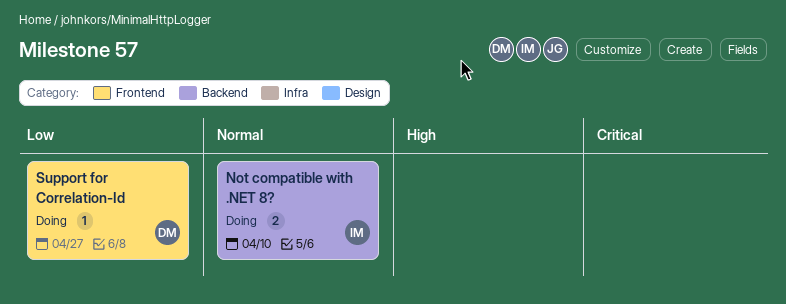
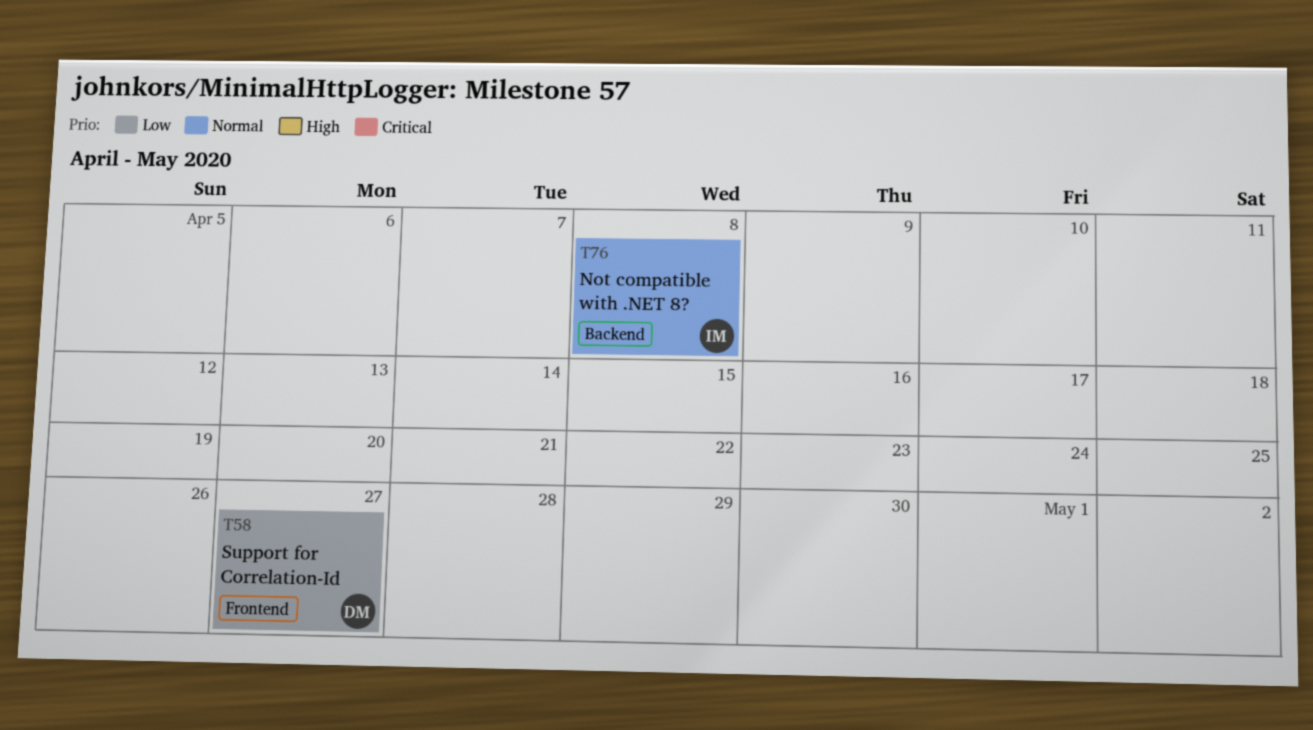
Not compatible with .NET 8?, due: Apr 10 -> Apr 8

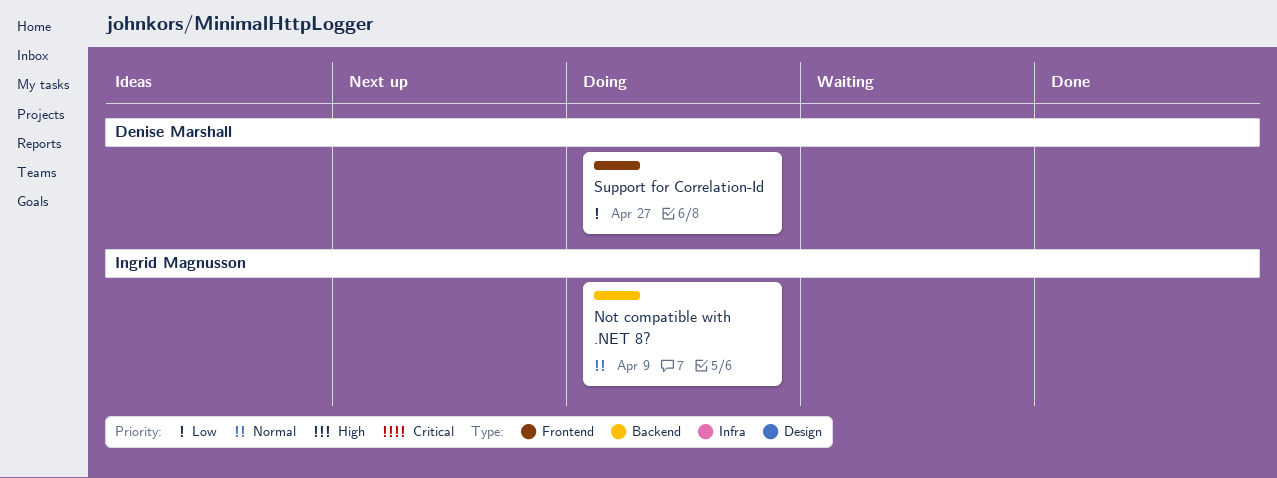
Not compatible with .NET 8?, due: Apr 8 -> Apr 9

